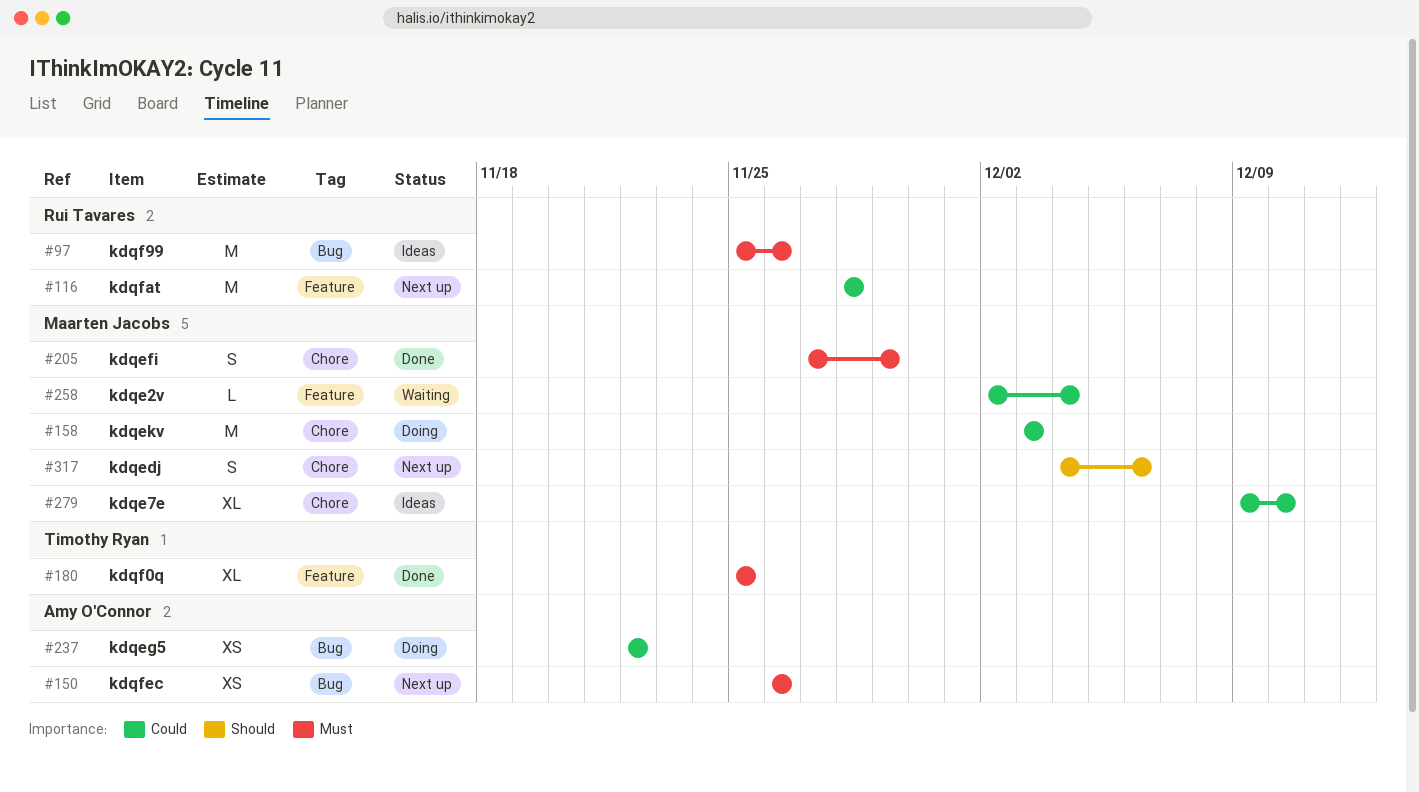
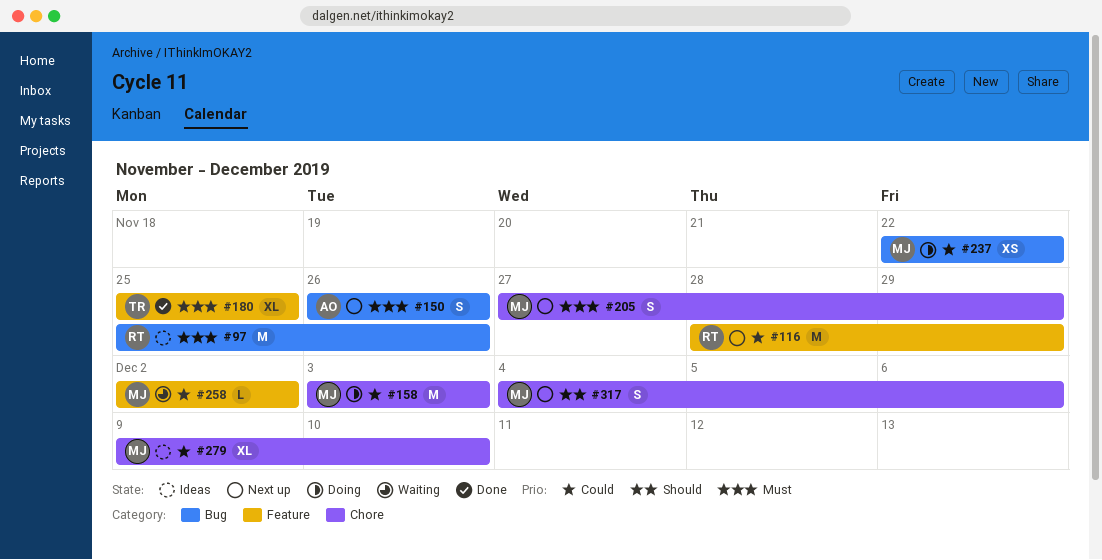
#116, due: Nov 28 -> Nov 29
#150, estimate: XS -> S
#205, status: Done -> Next up
#237, owner: Amy O'Connor -> Maarten Jacobs
#258, due: Dec 4 -> Dec 2

